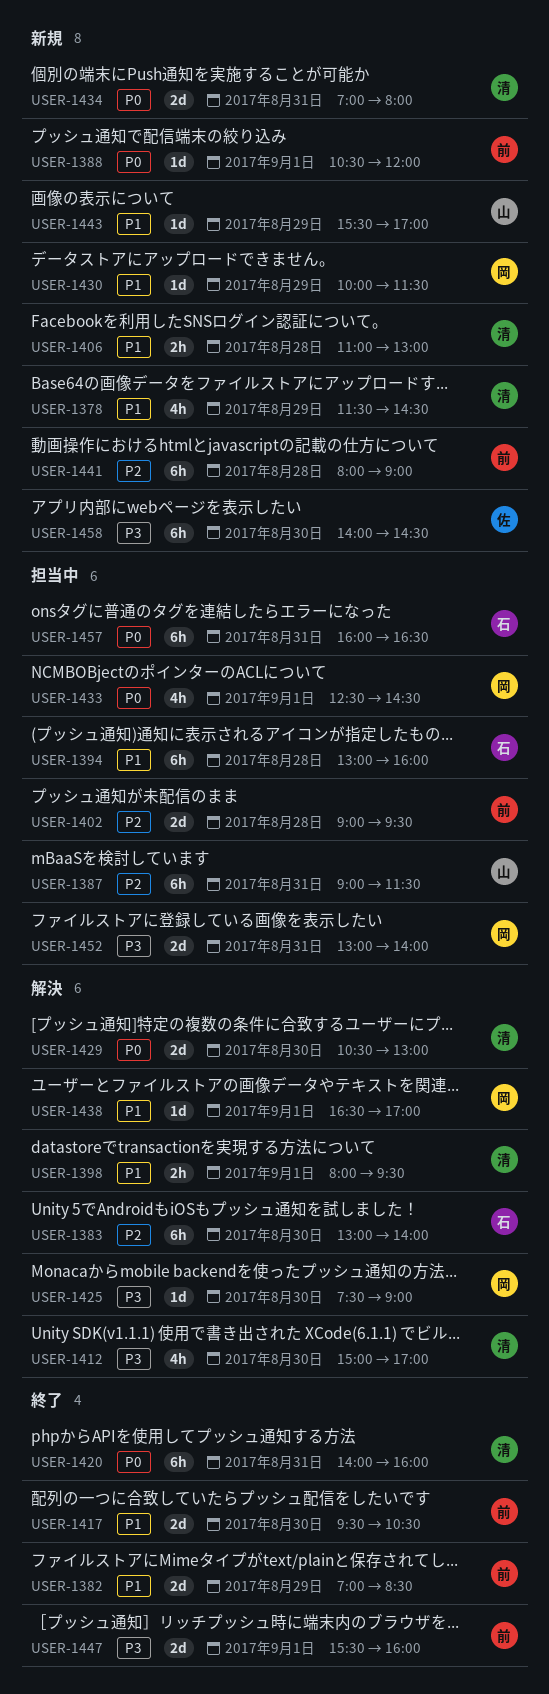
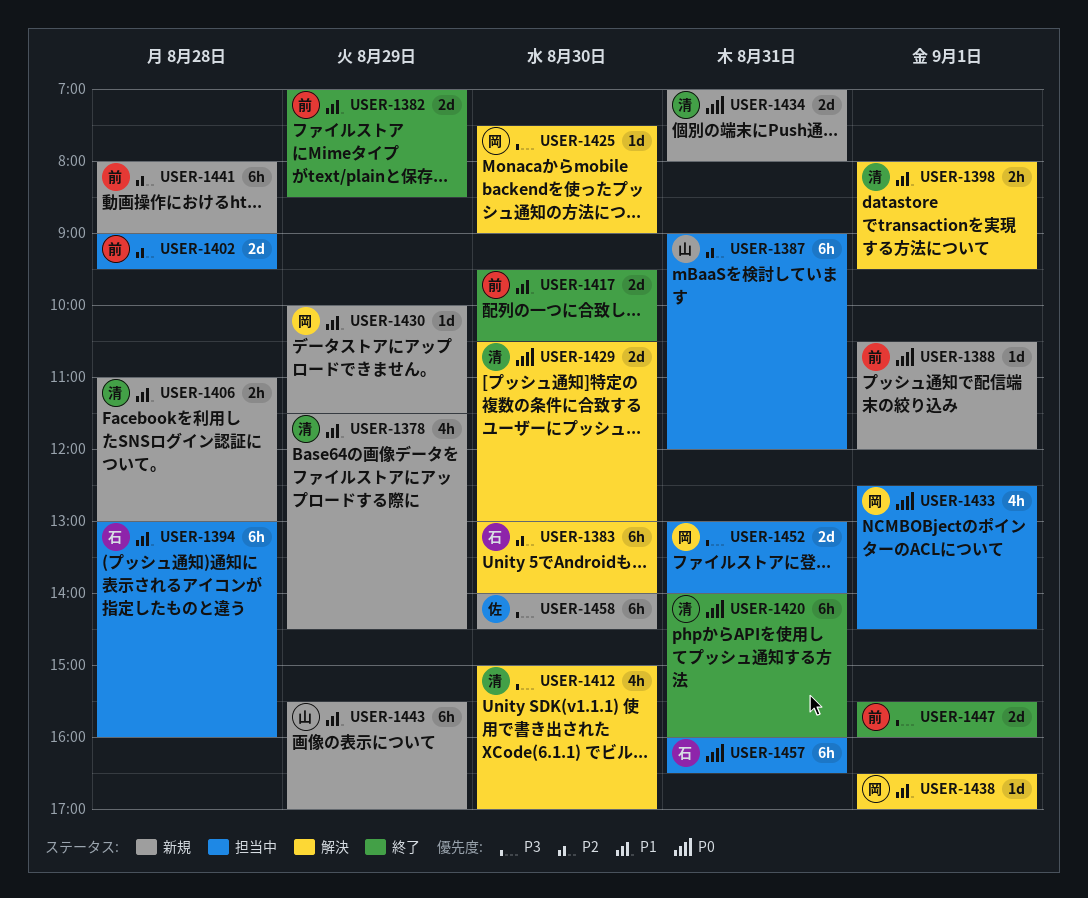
USER-1387, ends: 11:30 -> 12:00
USER-1443, estimate: 1d -> 6h

